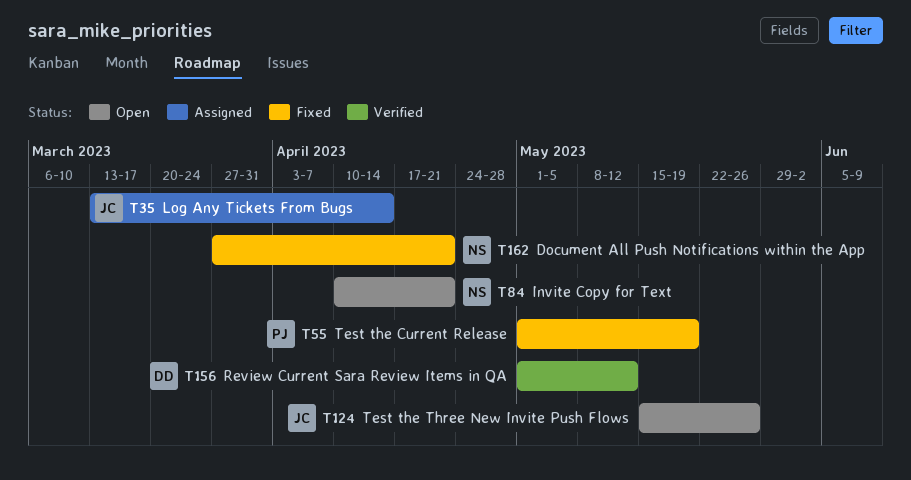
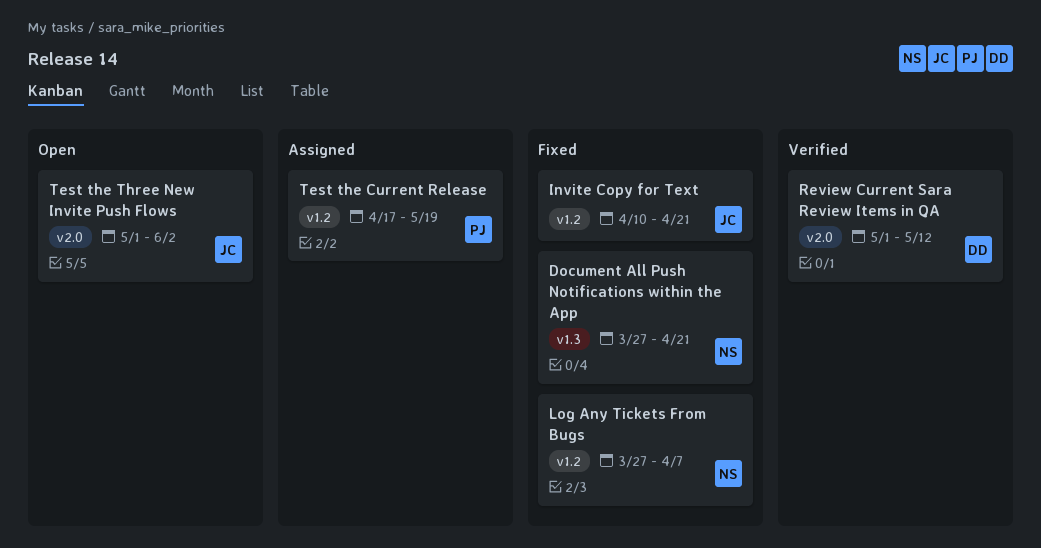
Invite Copy for Text, status: Open -> Fixed
Invite Copy for Text, owner: NS -> JC
Log Any Tickets From Bugs, status: Assigned -> Fixed
Log Any Tickets From Bugs, owner: JC -> NS
Log Any Tickets From Bugs, start: Mar 13 -> Mar 27
Log Any Tickets From Bugs, due: Apr 14 -> Apr 7
Test the Current Release, status: Fixed -> Assigned
Test the Current Release, start: May 1 -> Apr 17
Test the Three New Invite Push Flows, start: May 15 -> May 1
Test the Three New Invite Push Flows, due: May 26 -> Jun 2

